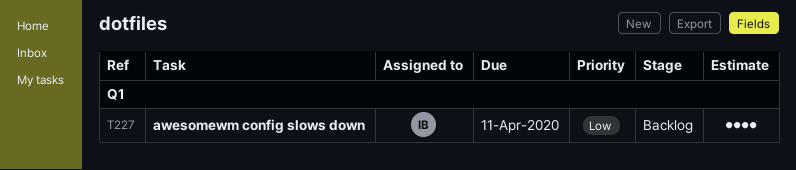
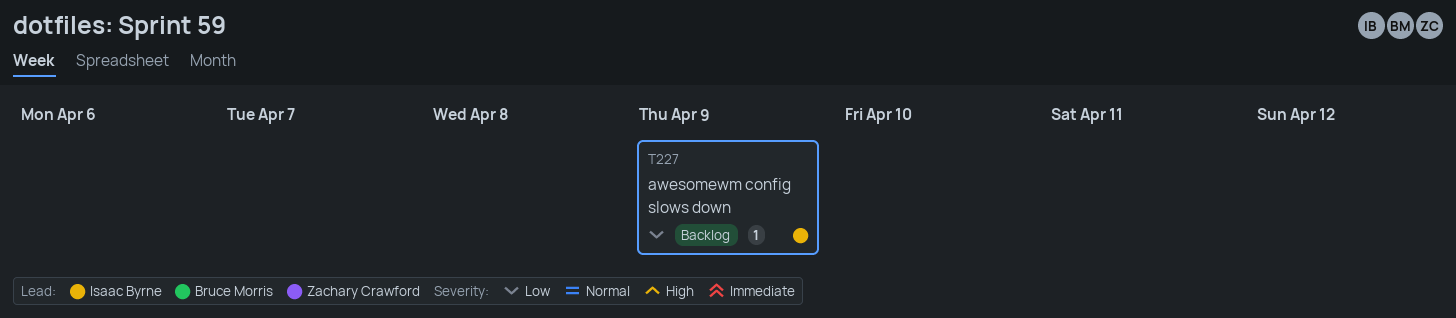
T227, estimate: 4 -> 1
T227, due: Apr 11 -> Apr 9

